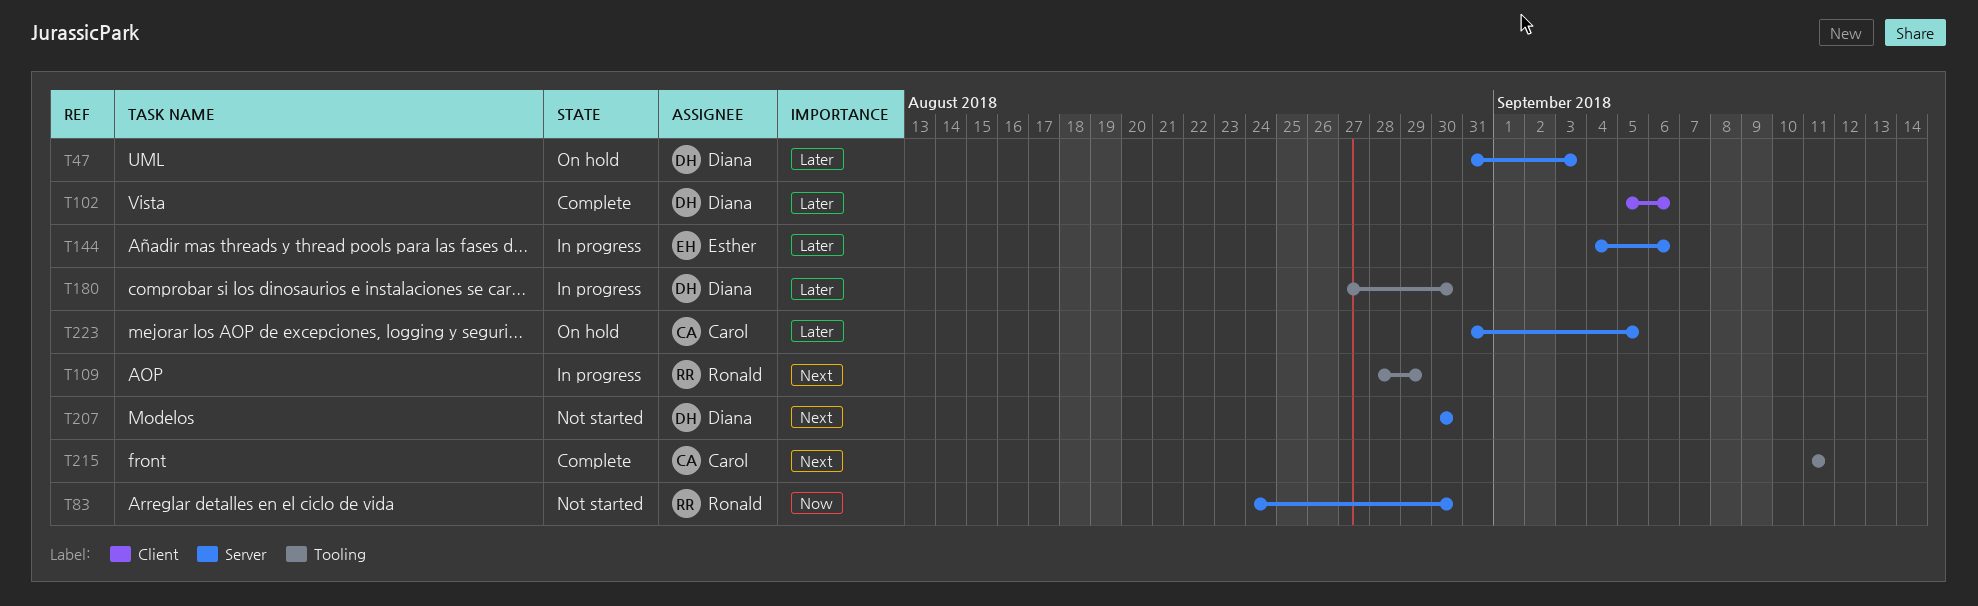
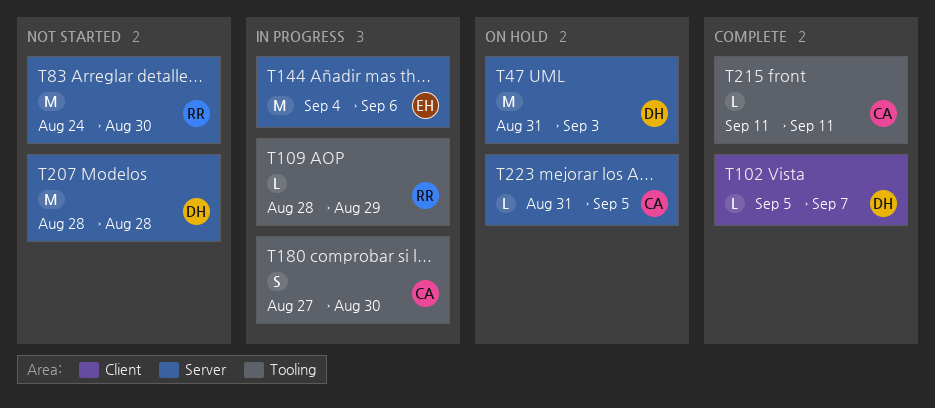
T102, due: Sep 6 -> Sep 7
T180, owner: Diana -> Carol
T207, start: Aug 30 -> Aug 28
T207, due: Aug 30 -> Aug 28

